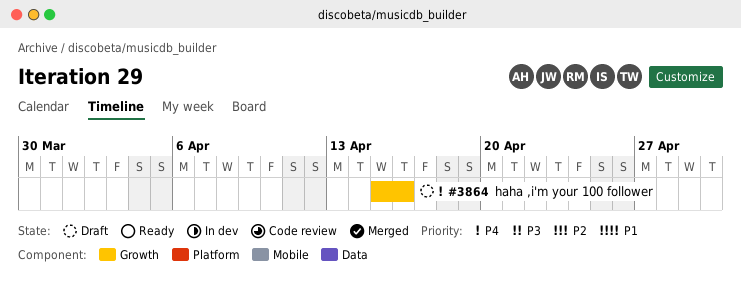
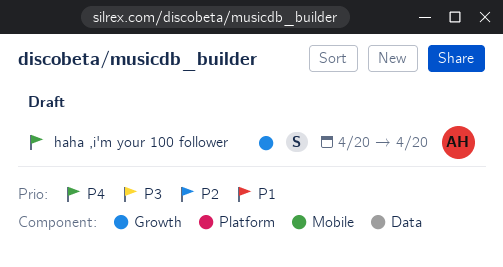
haha ,i'm your 100 follower, start: Apr 15 -> Apr 20
haha ,i'm your 100 follower, due: Apr 16 -> Apr 20

